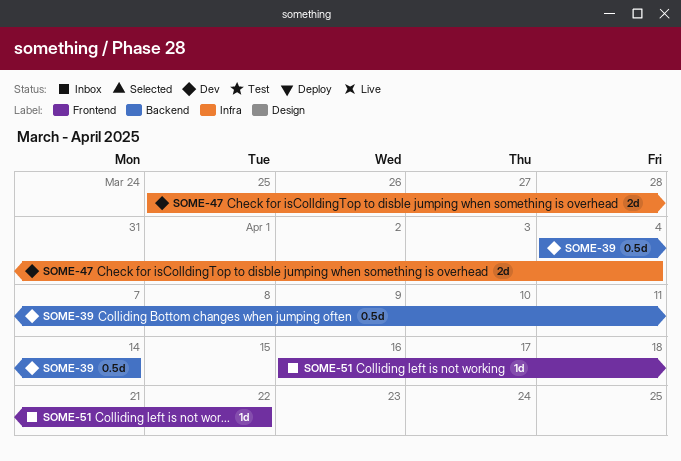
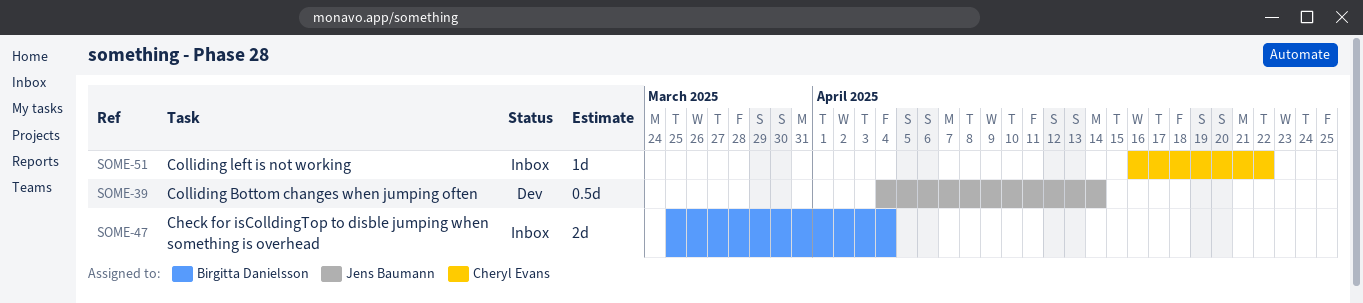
SOME-47, status: Dev -> Inbox

